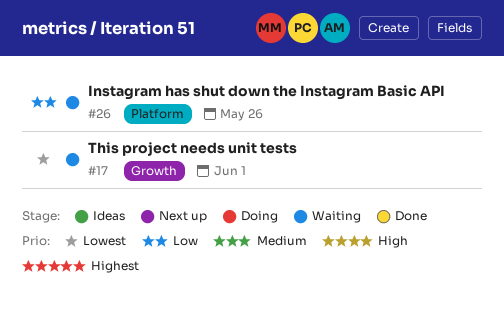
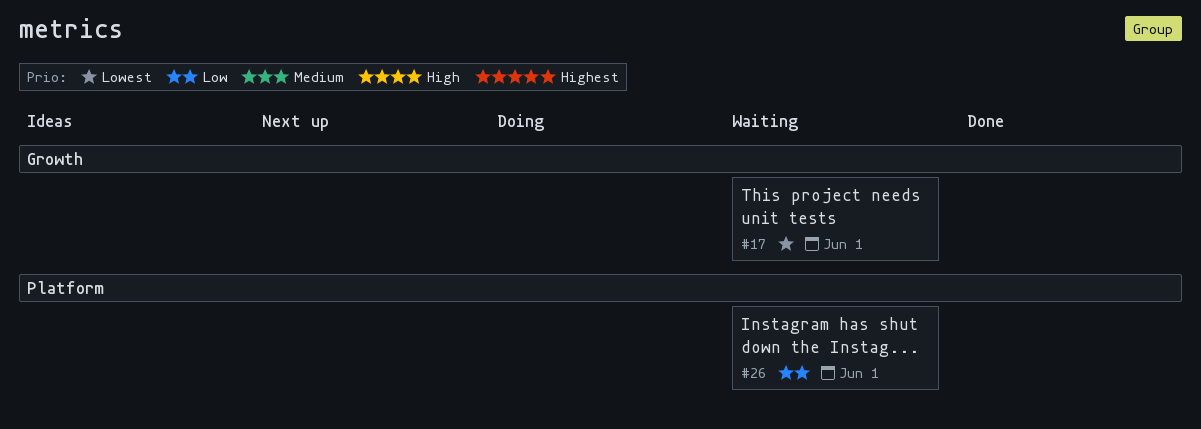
#26, due: May 26 -> Jun 1

